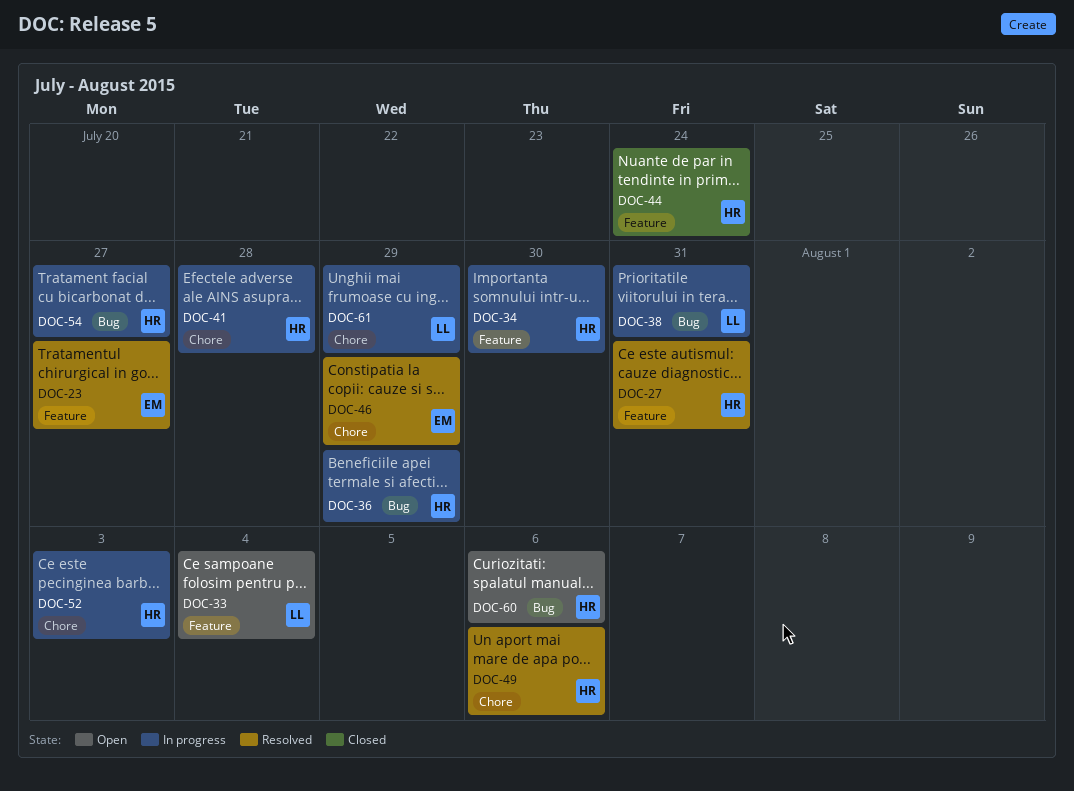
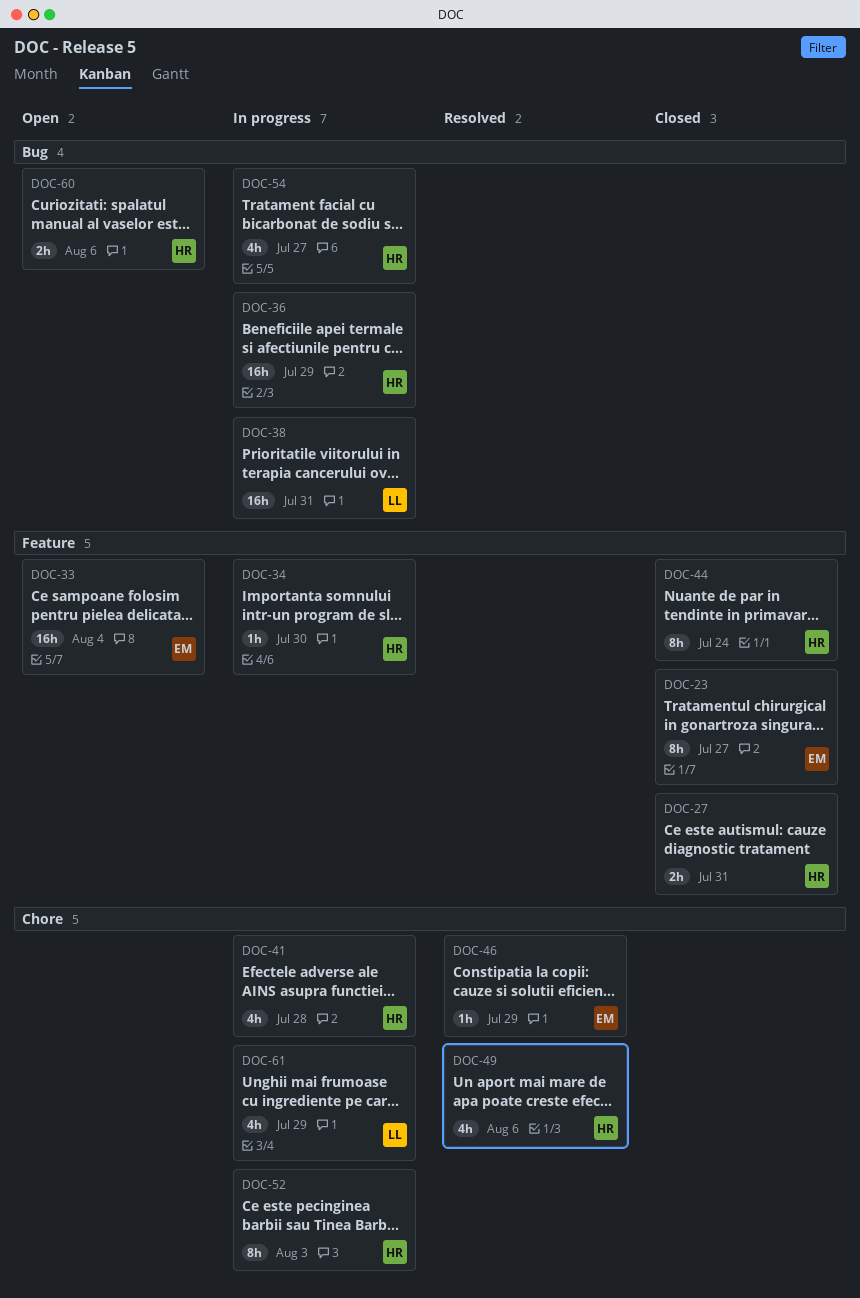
DOC-23, status: Resolved -> Closed
DOC-27, status: Resolved -> Closed
DOC-33, owner: LL -> EM

